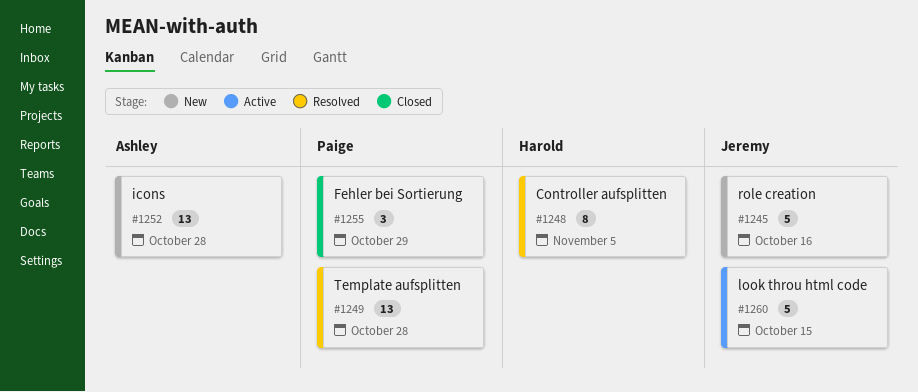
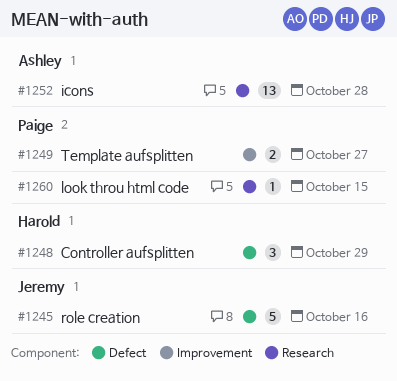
#1248, estimate: 8 -> 3
#1248, due: Nov 5 -> Oct 29
#1249, estimate: 13 -> 2
#1249, due: Oct 28 -> Oct 27
#1255: present -> none
#1260, owner: Jeremy -> Paige
#1260, estimate: 5 -> 1

